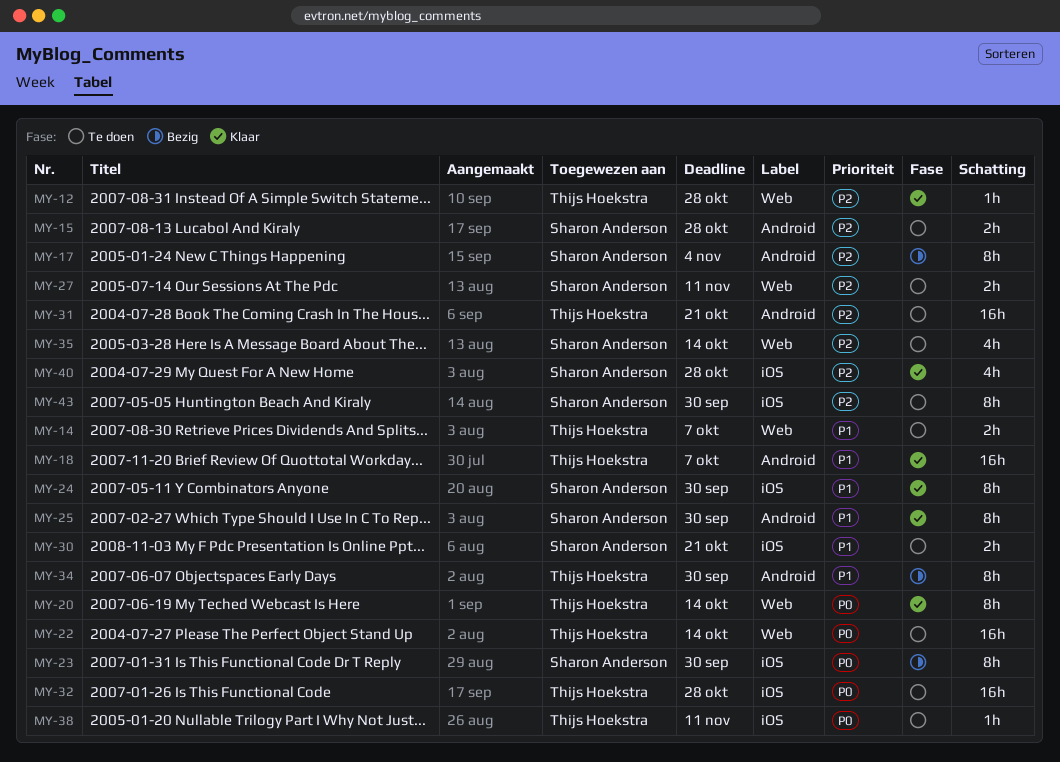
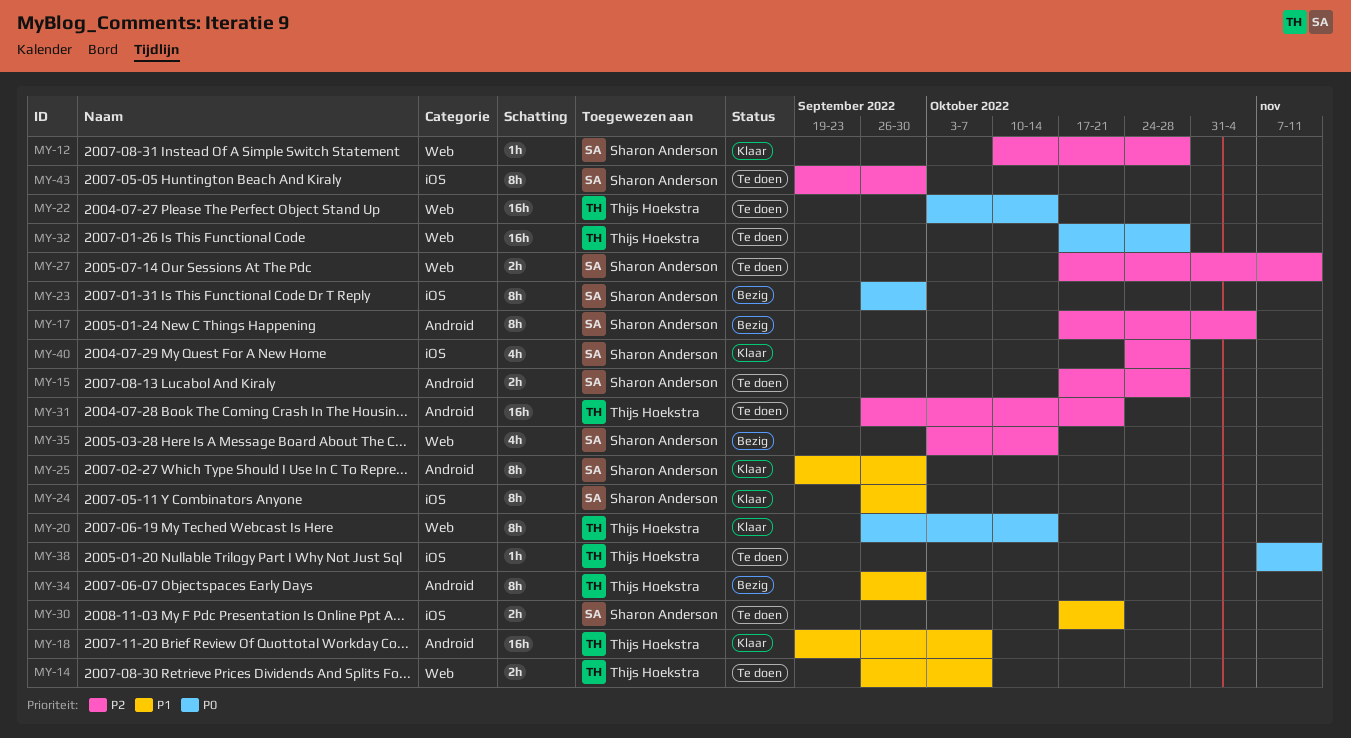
MY-12, owner: Thijs Hoekstra -> Sharon Anderson
MY-32, label: iOS -> Web
MY-35, status: Te doen -> Bezig

